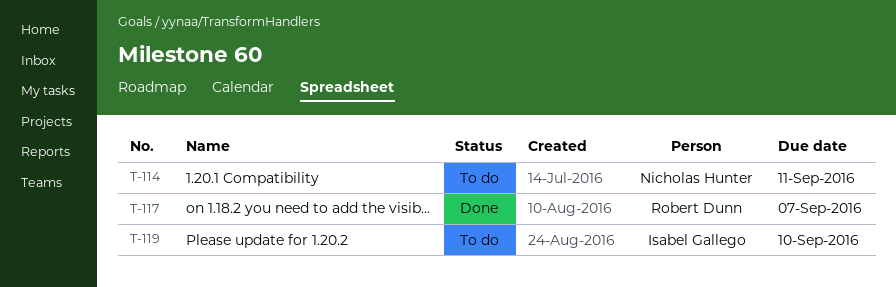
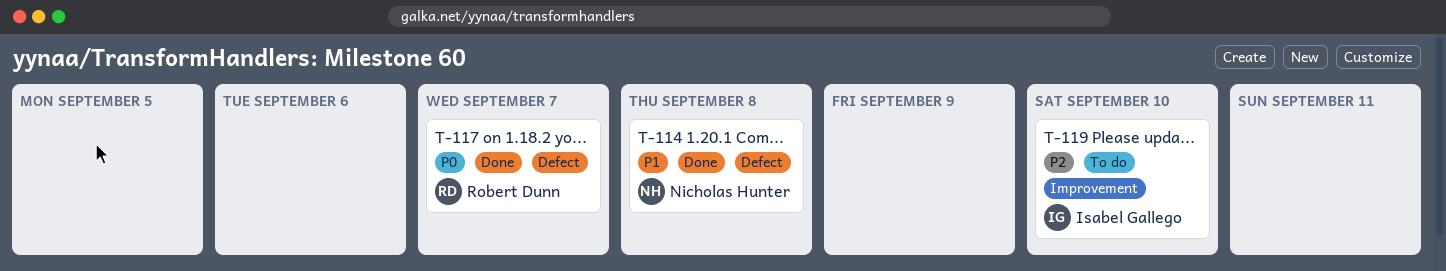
T-114, status: To do -> Done
T-114, due: Sep 11 -> Sep 8

